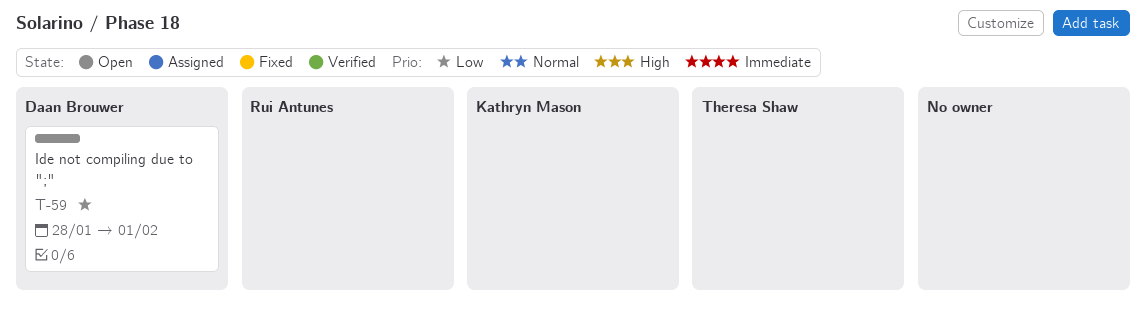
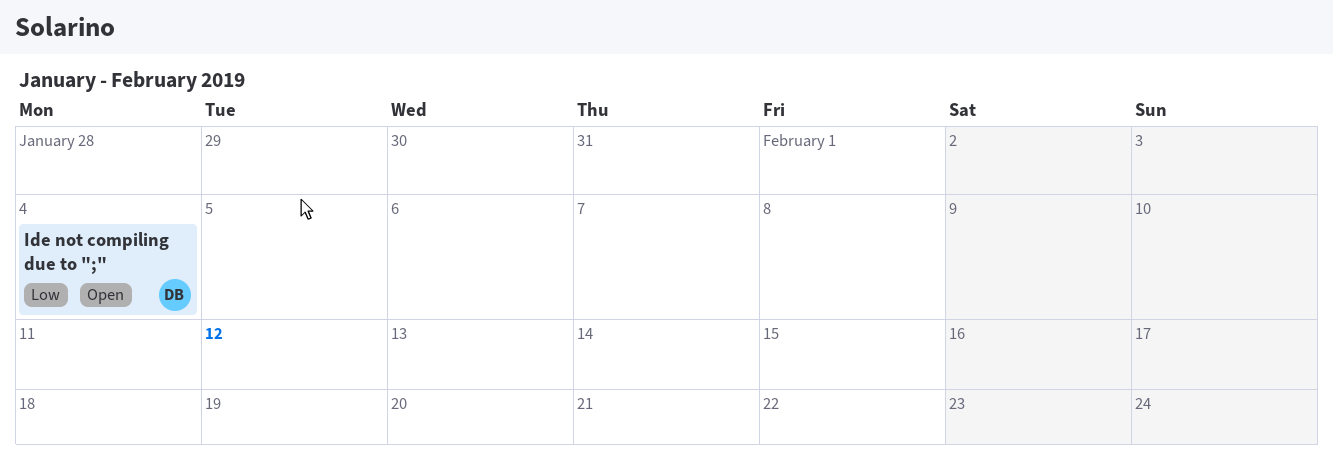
Ide not compiling due to ";", due: Feb 1 -> Feb 4

